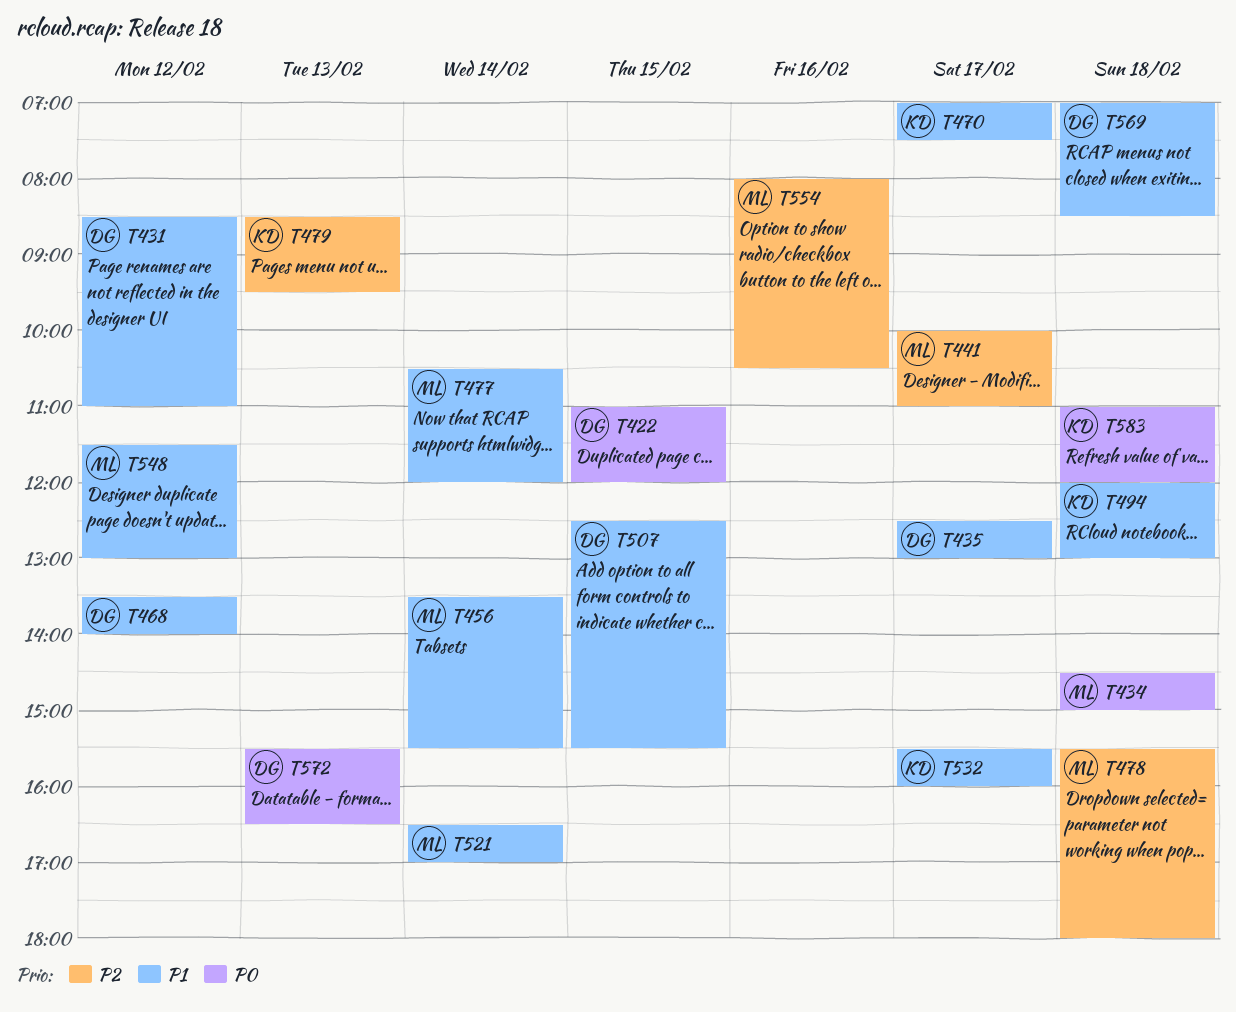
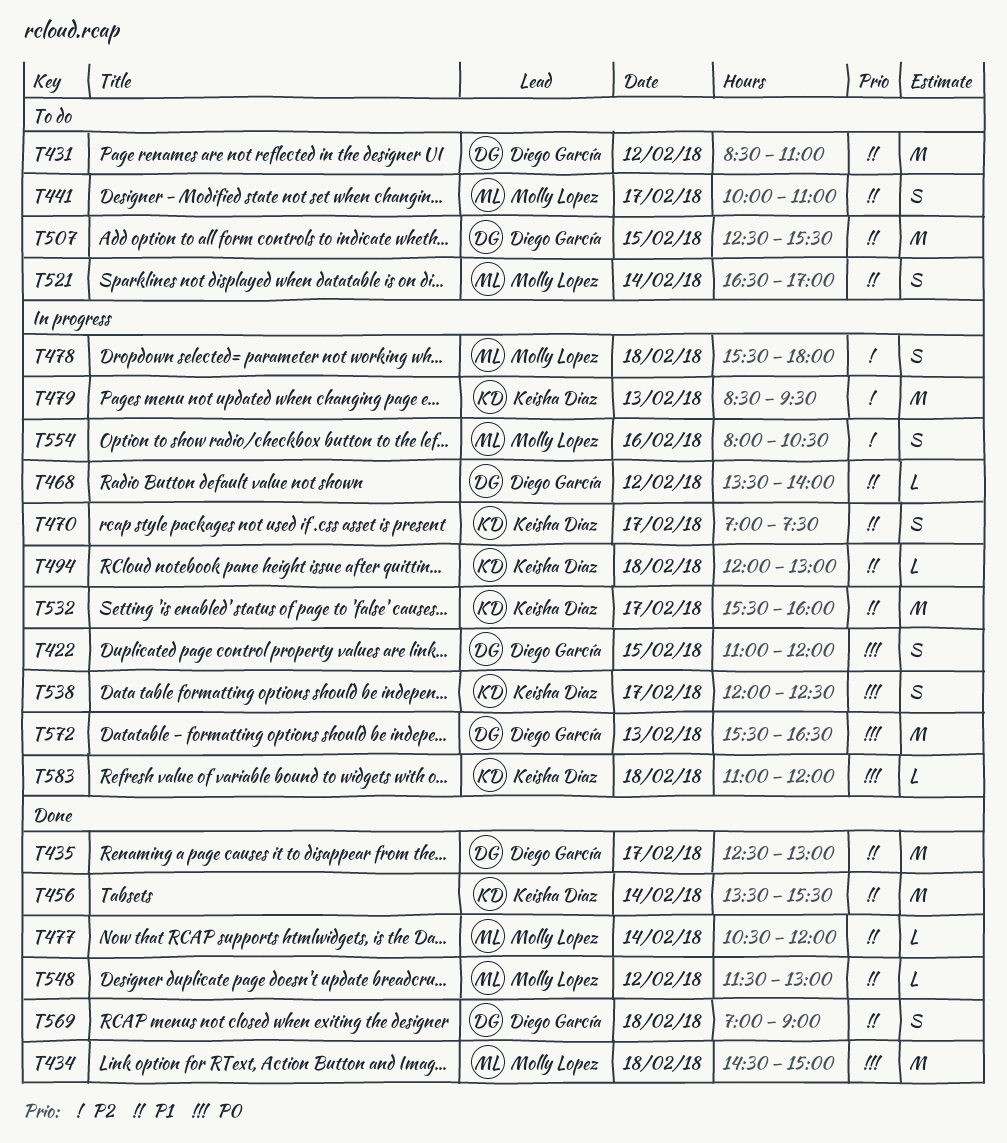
T441, priority: P2 -> P1
T456, owner: Molly Lopez -> Keisha Diaz
T538: none -> present
T569, ends: 08:30 -> 09:00

